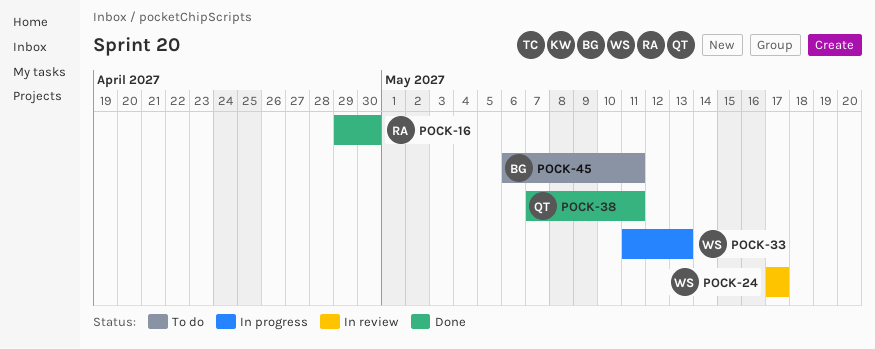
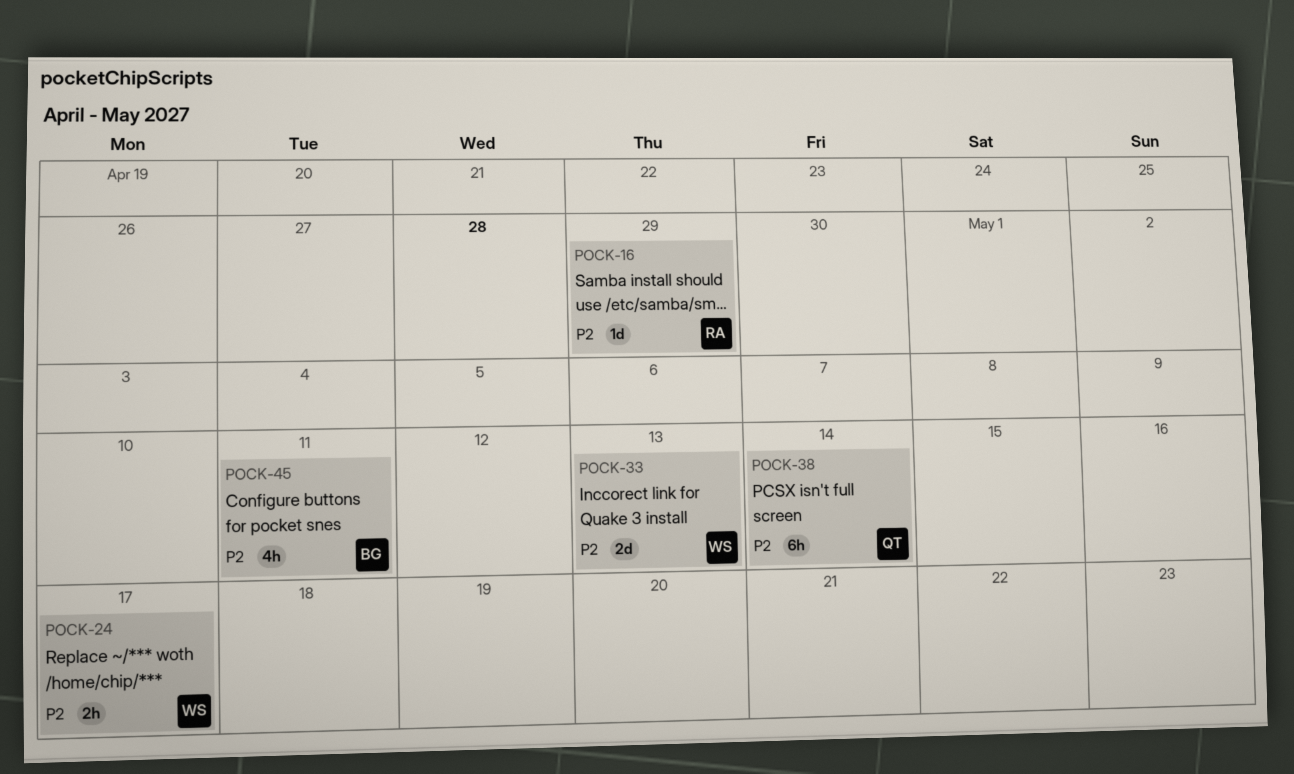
POCK-16, due: Apr 30 -> Apr 29
POCK-38, due: May 11 -> May 14

